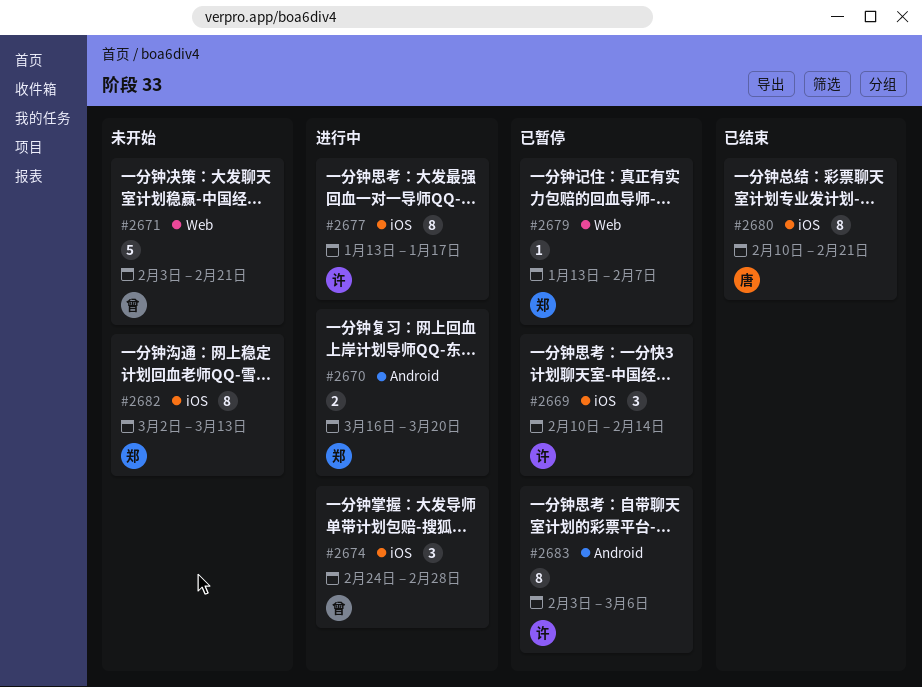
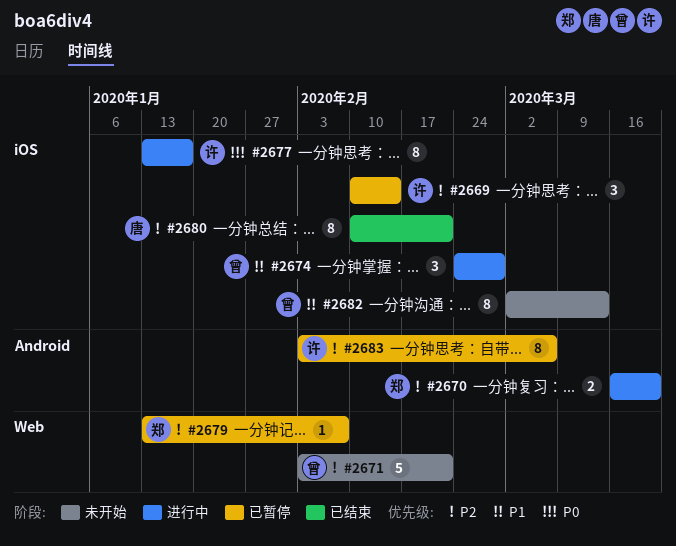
#2682, owner: 郑 -> 曾

